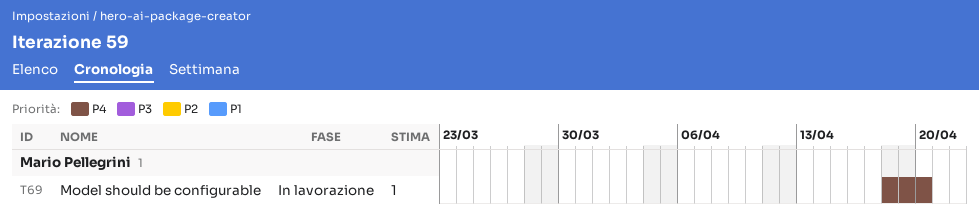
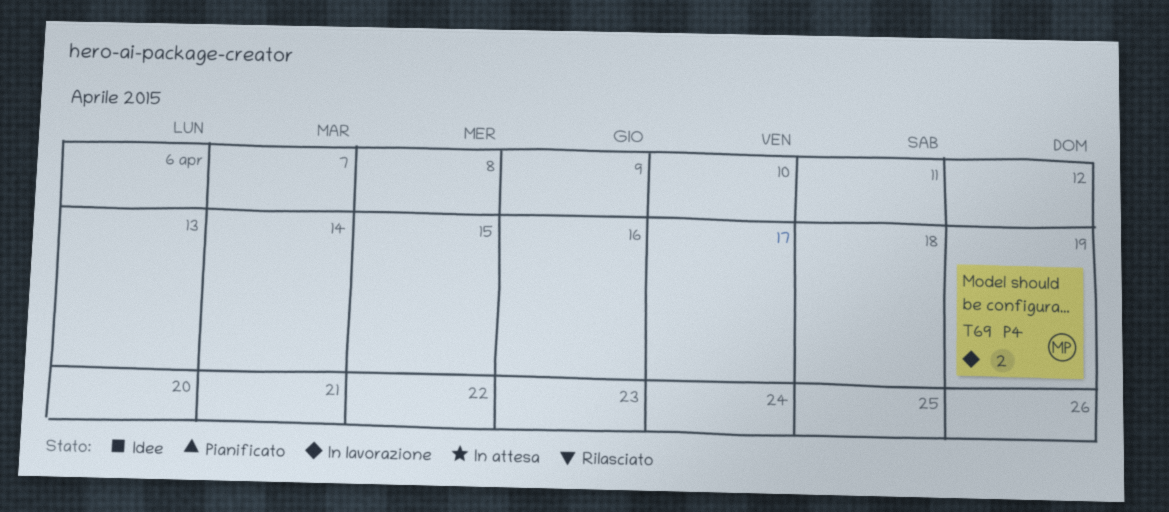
T69, estimate: 1 -> 2
T69, due: Apr 20 -> Apr 19

